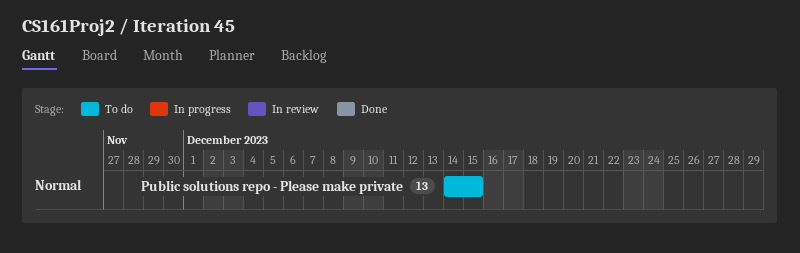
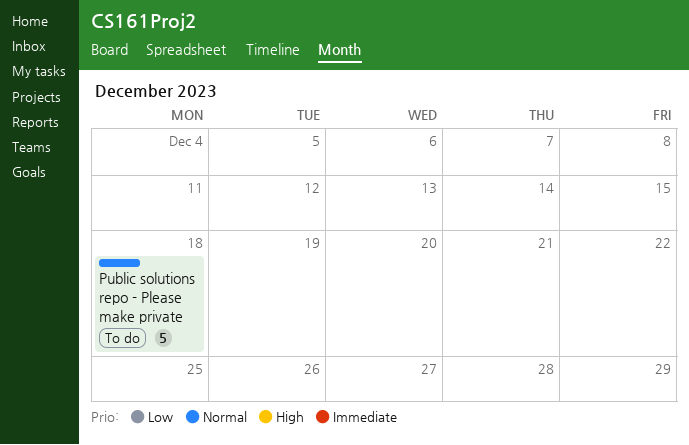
Public solutions repo - Please make private, estimate: 13 -> 5
Public solutions repo - Please make private, due: Dec 15 -> Dec 18

